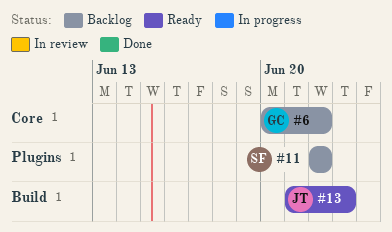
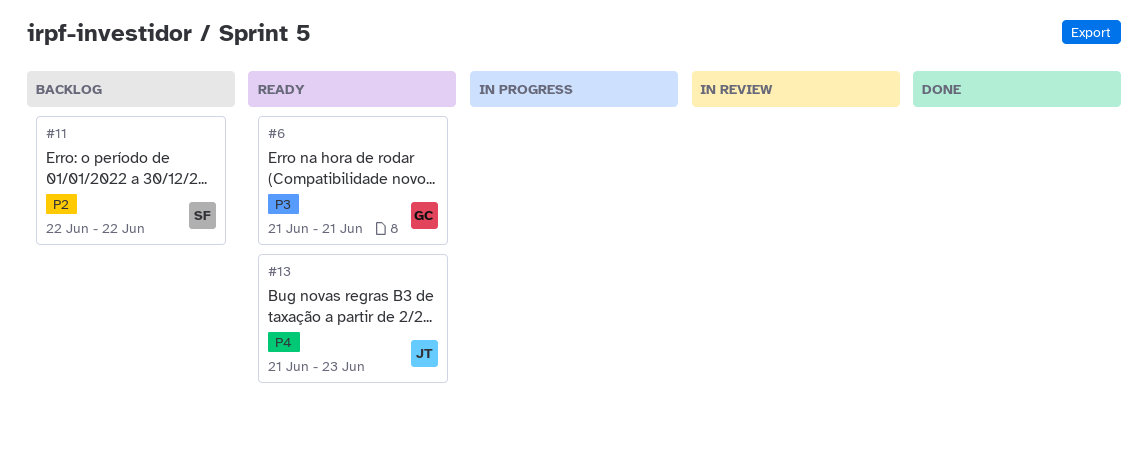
#6, status: Backlog -> Ready
#6, start: Jun 20 -> Jun 21
#6, due: Jun 22 -> Jun 21

